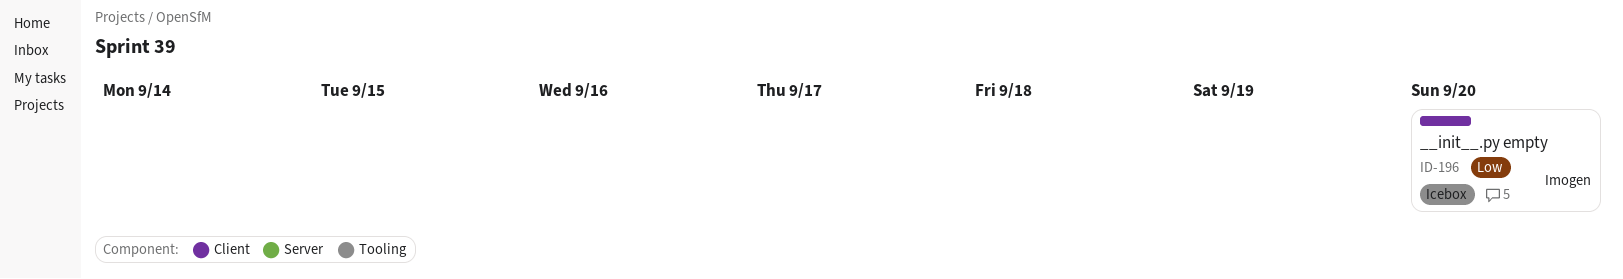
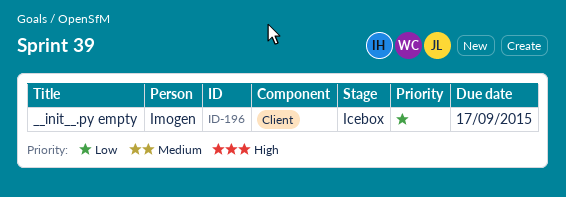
ID-196, due: Sep 20 -> Sep 17

